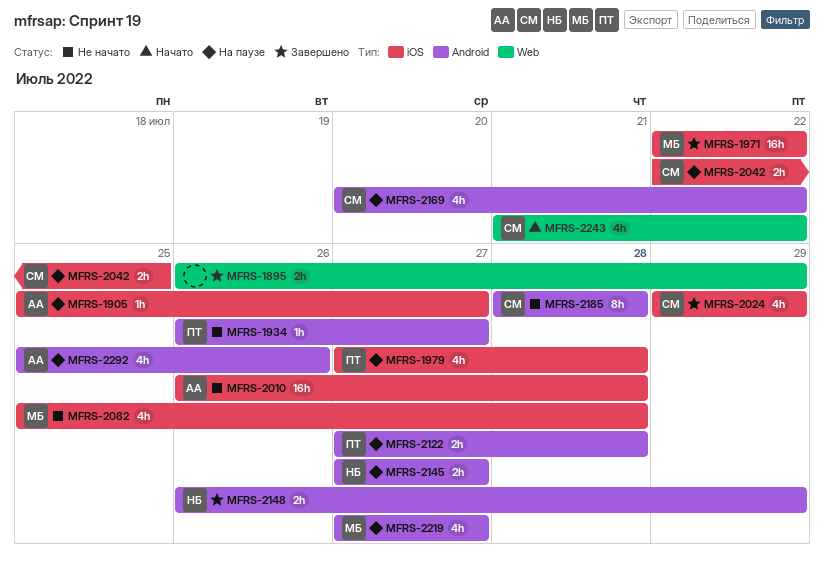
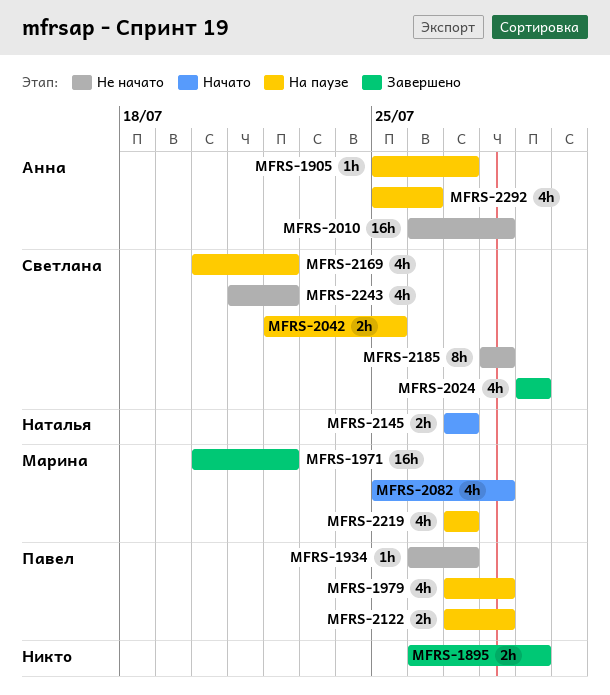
MFRS-1971, start: Jul 22 -> Jul 20
MFRS-2082, status: Не начато -> Начато
MFRS-2145, status: На паузе -> Начато
MFRS-2148: present -> none
MFRS-2243, status: Начато -> Не начато

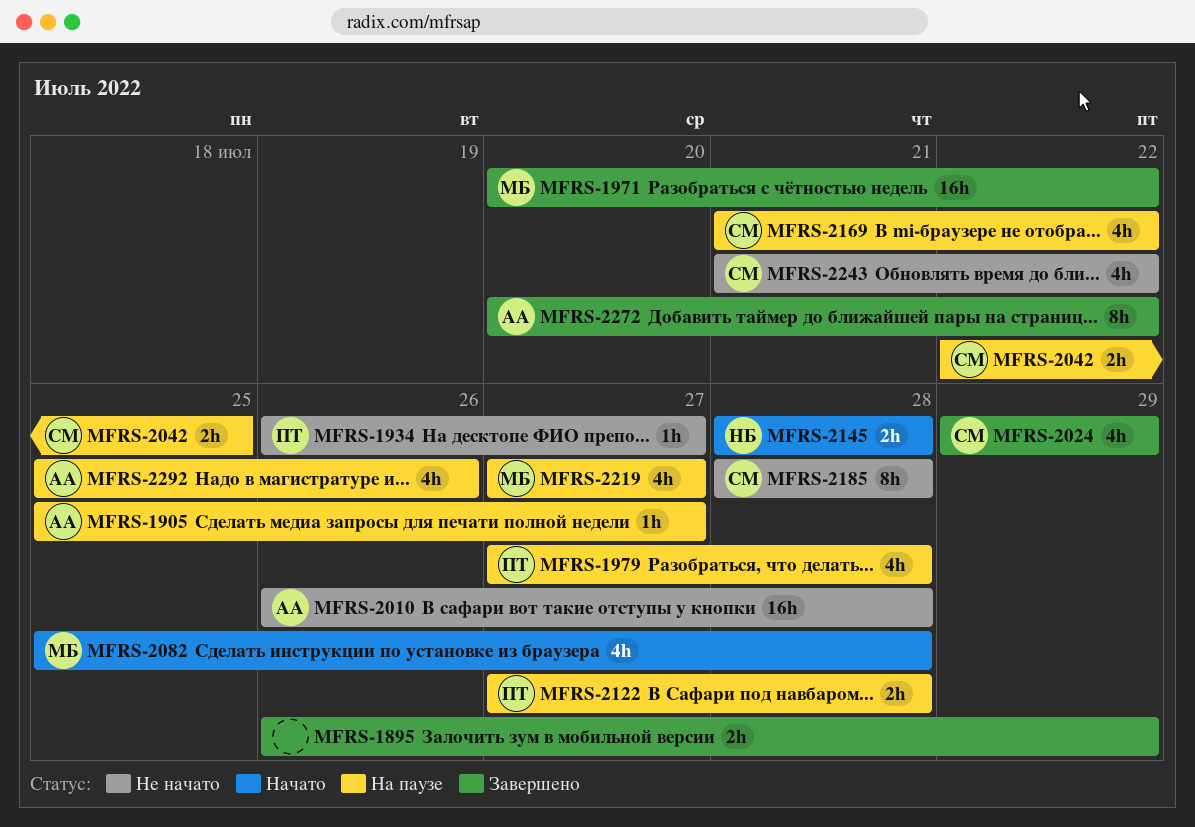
MFRS-2145, start: Jul 27 -> Jul 28
MFRS-2145, due: Jul 27 -> Jul 28
MFRS-2169, start: Jul 20 -> Jul 21
MFRS-2272: none -> present

